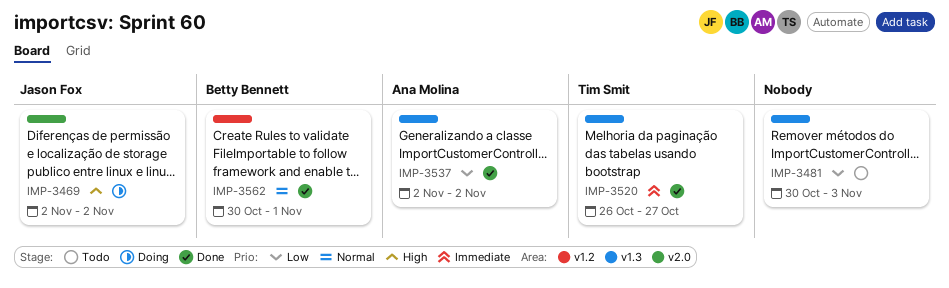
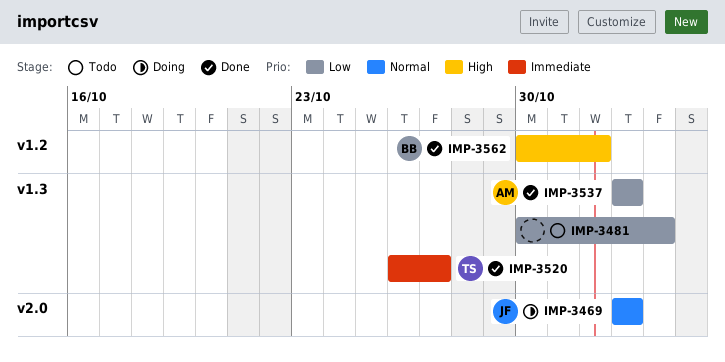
IMP-3469, priority: High -> Normal
IMP-3562, priority: Normal -> High

